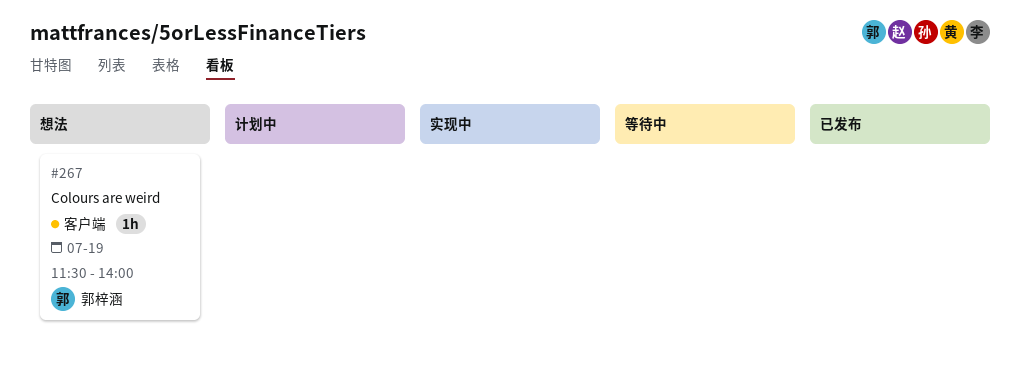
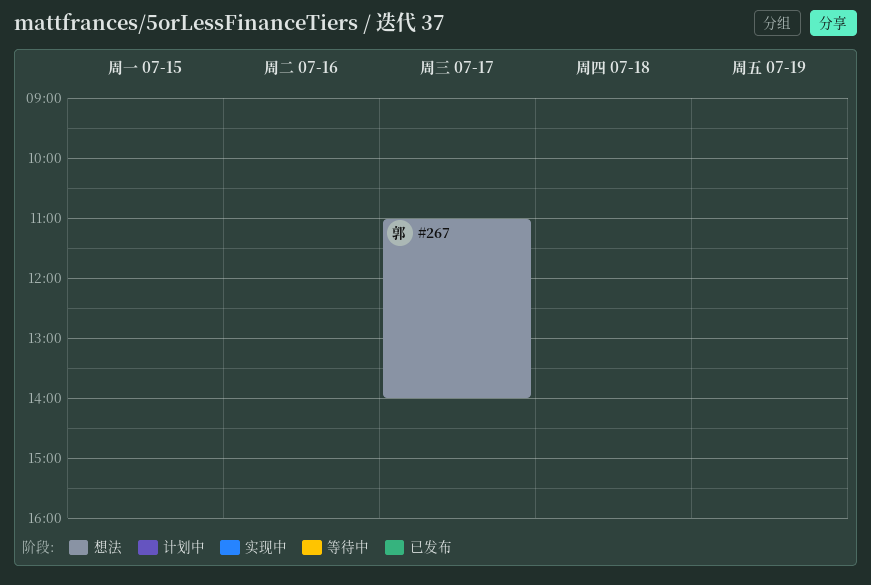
#267, day: Jul 19 -> Jul 17
#267, begins: 11:30 -> 11:00

